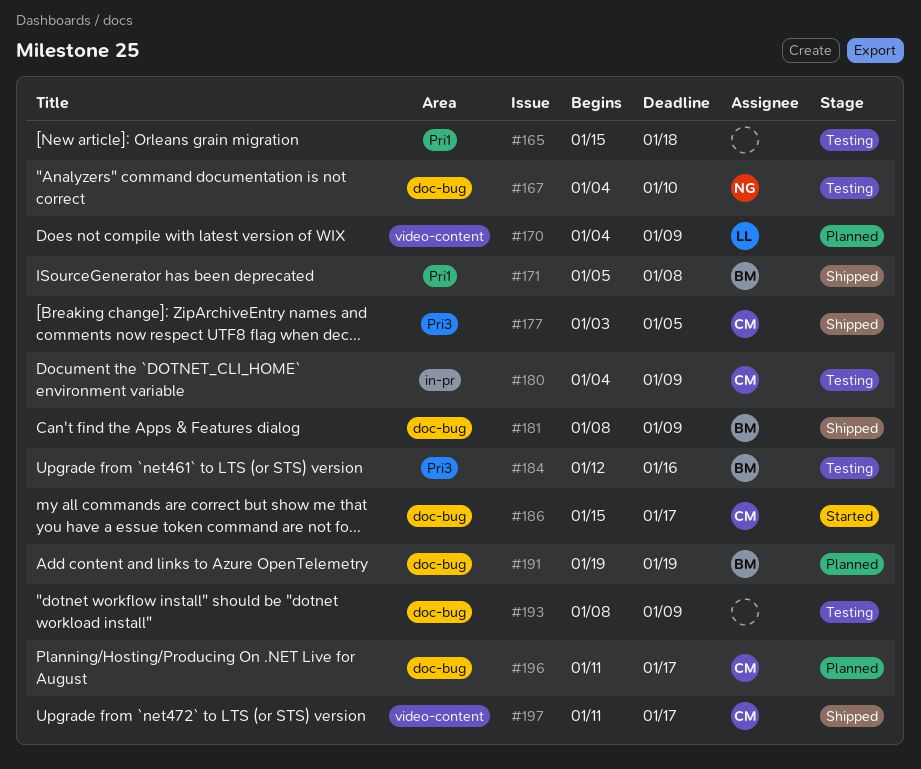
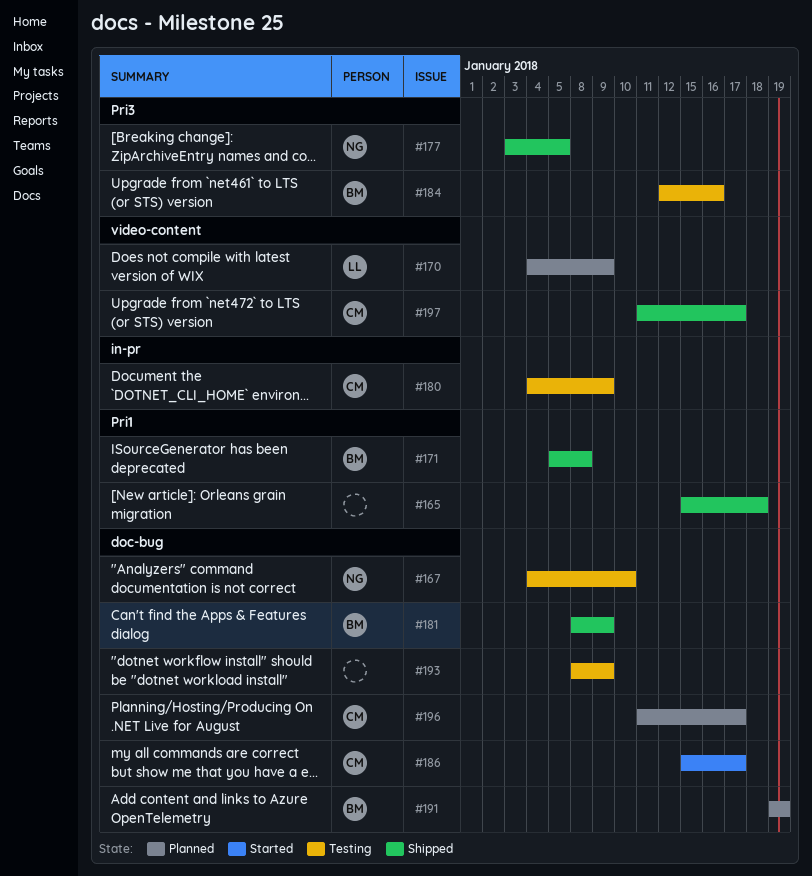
#165, status: Testing -> Shipped
#177, owner: CM -> NG

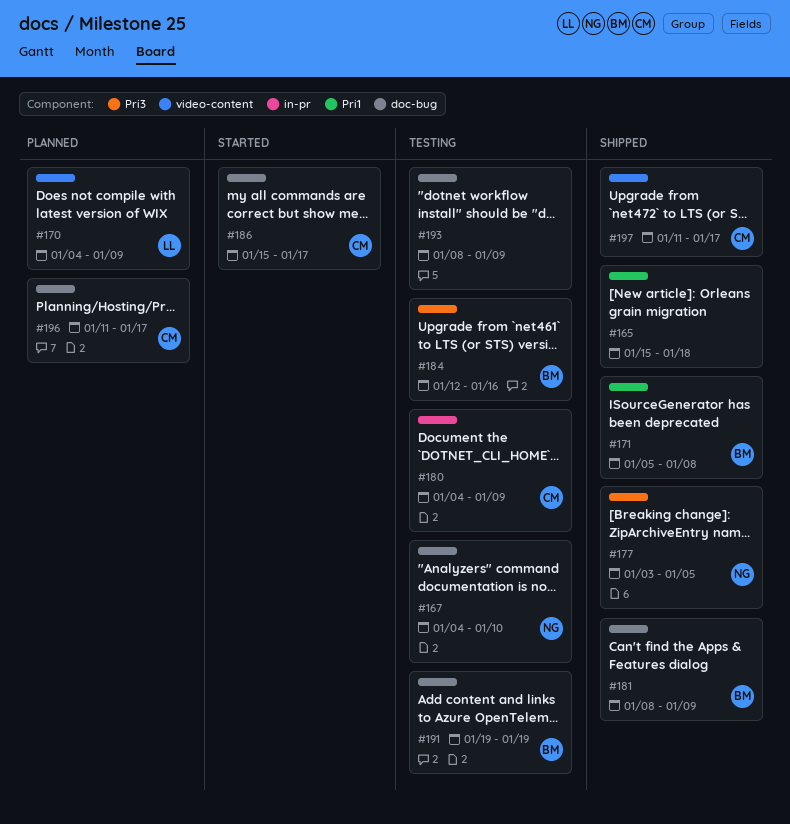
#191, status: Planned -> Testing

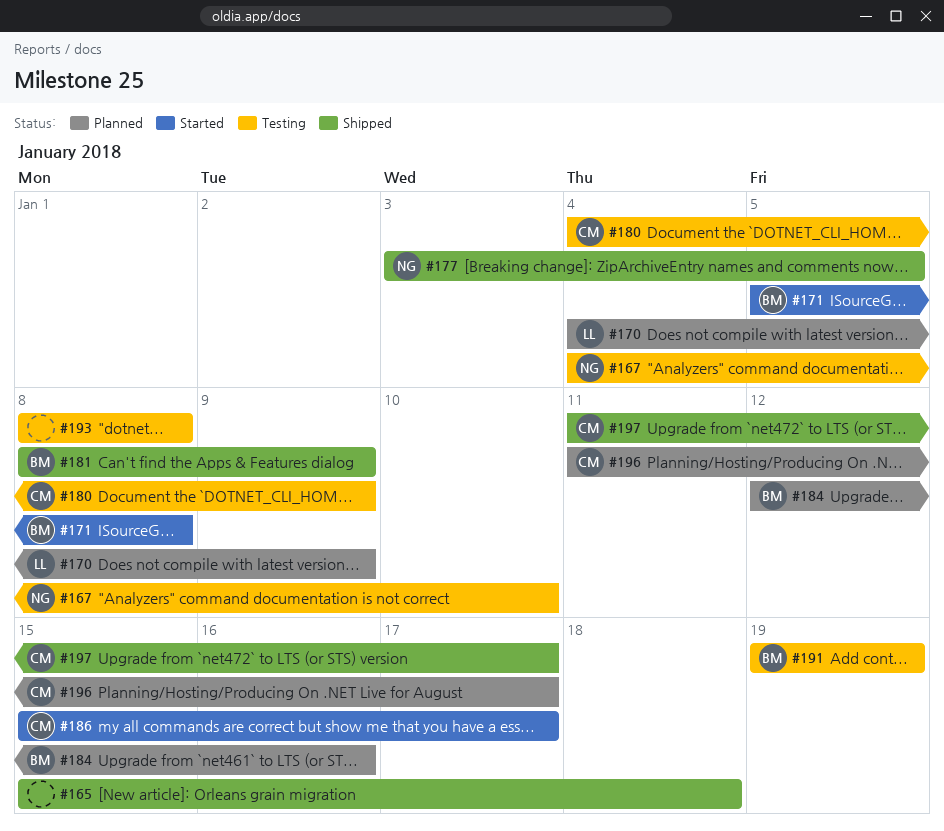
#171, status: Shipped -> Started
#184, status: Testing -> Planned
#193, due: Jan 9 -> Jan 8

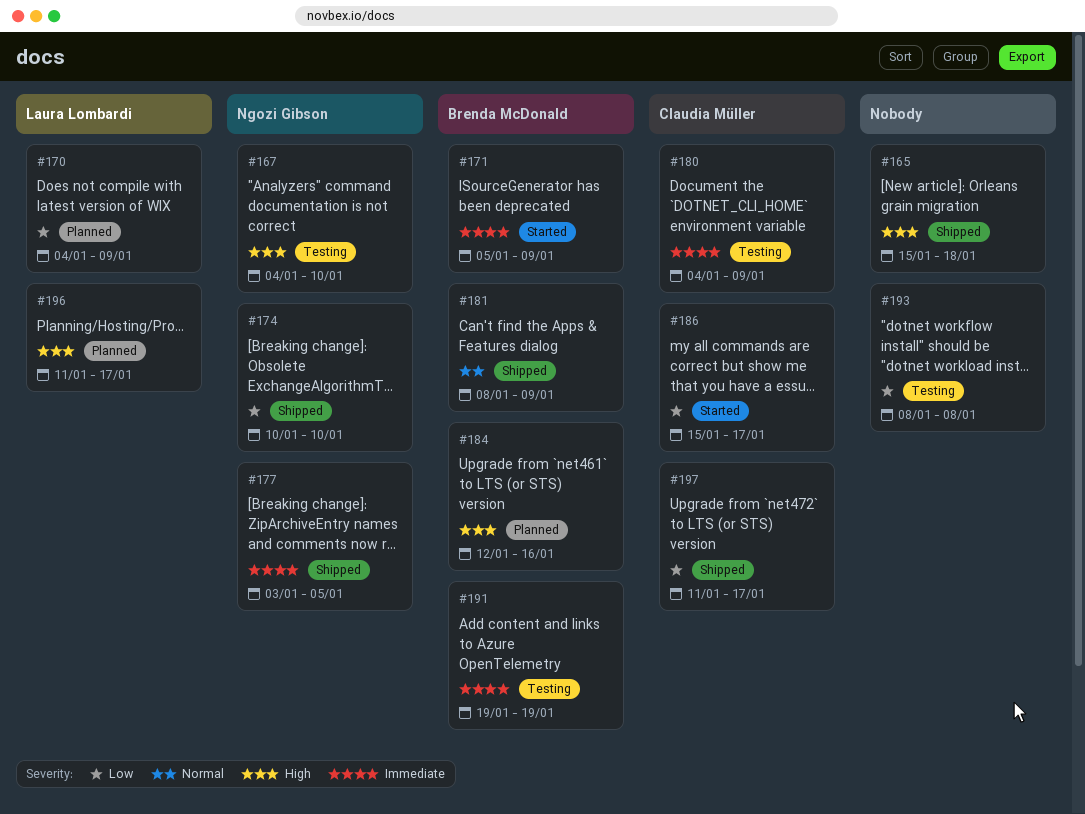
#171, due: Jan 8 -> Jan 9
#174: none -> present
#196, owner: Claudia Müller -> Laura Lombardi

